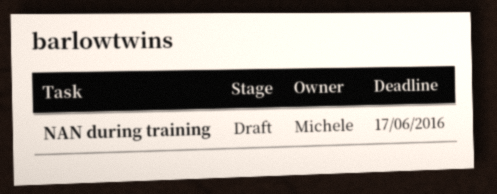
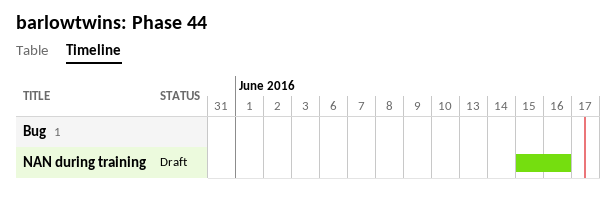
NAN during training, due: Jun 17 -> Jun 16

